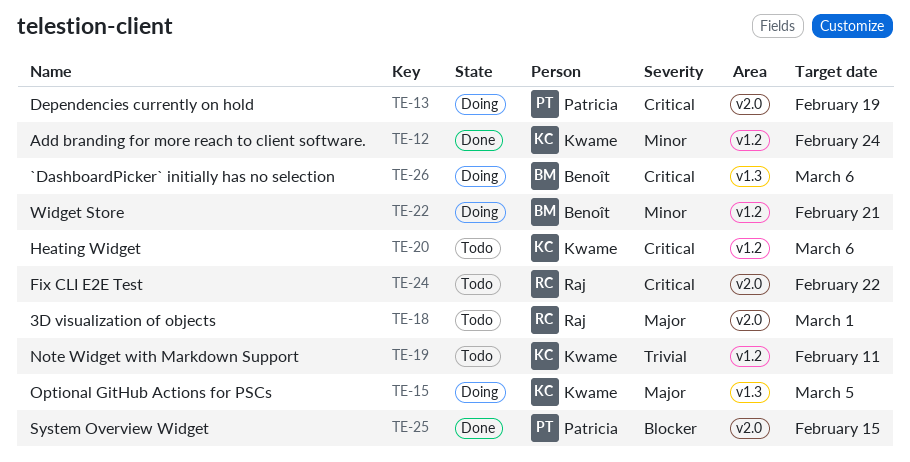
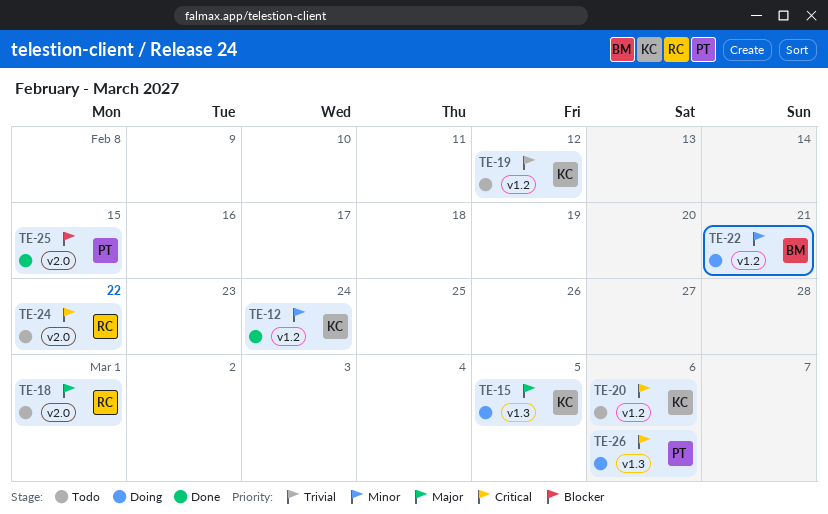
TE-13: present -> none
TE-19, due: Feb 11 -> Feb 12
TE-26, owner: Benoît -> Patricia

